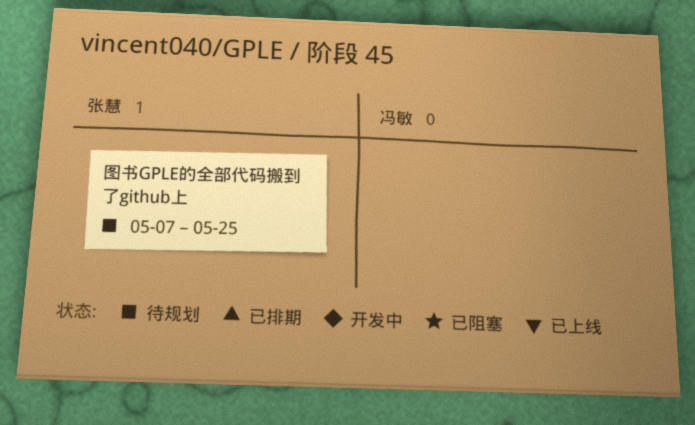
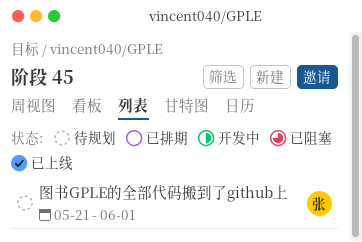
图书GPLE的全部代码搬到了github上, start: May 7 -> May 21
图书GPLE的全部代码搬到了github上, due: May 25 -> Jun 1

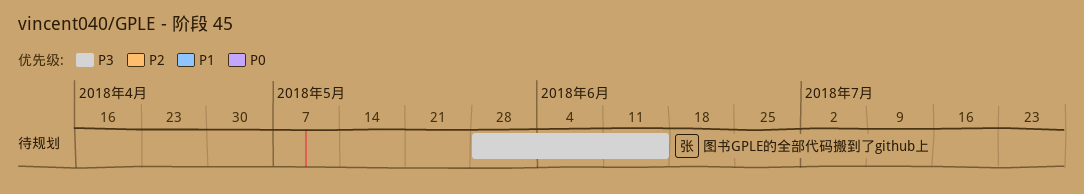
图书GPLE的全部代码搬到了github上, start: May 21 -> May 28
图书GPLE的全部代码搬到了github上, due: Jun 1 -> Jun 15

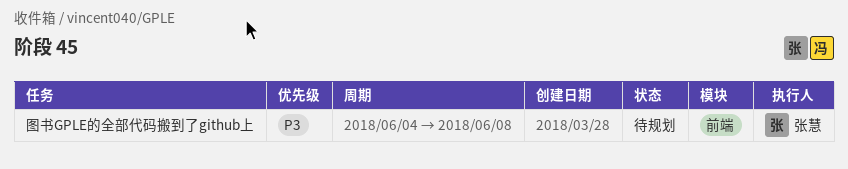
图书GPLE的全部代码搬到了github上, start: May 28 -> Jun 4
图书GPLE的全部代码搬到了github上, due: Jun 15 -> Jun 8

